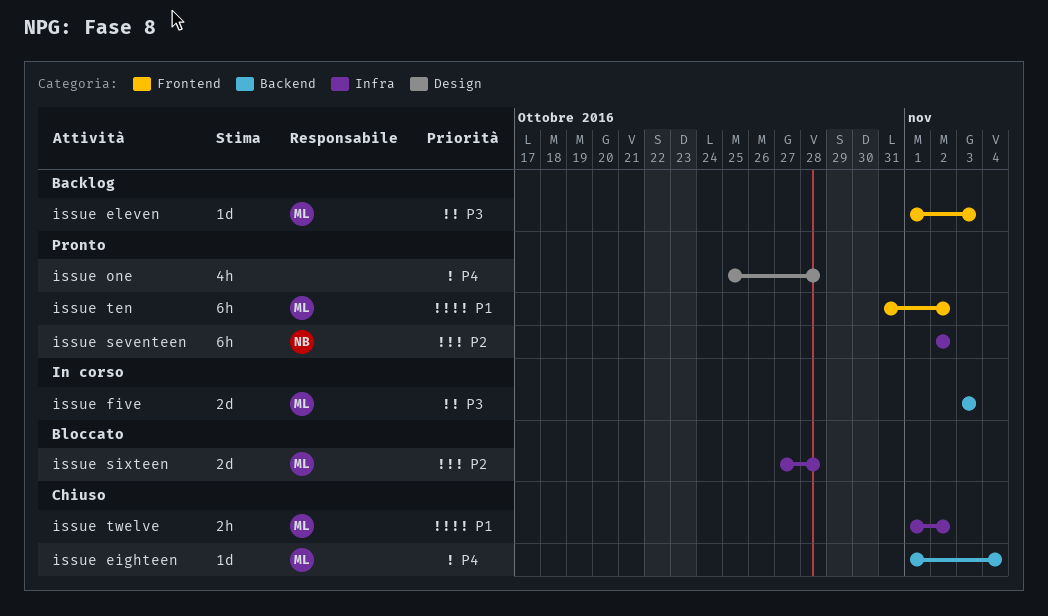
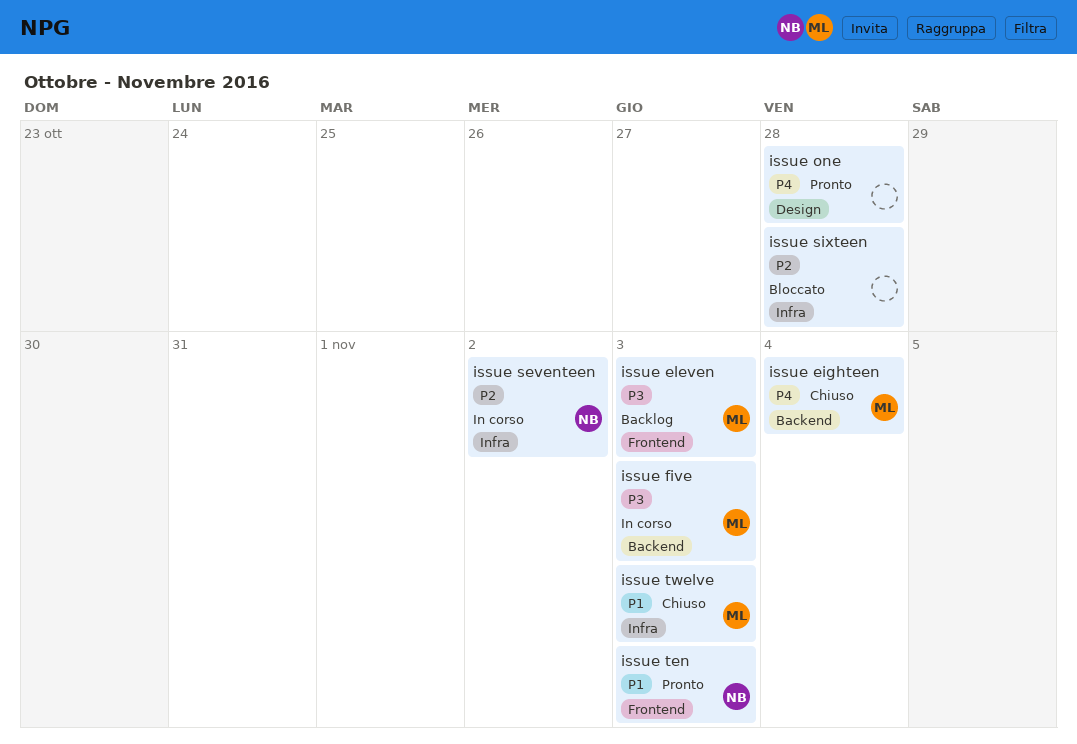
issue seventeen, status: Pronto -> In corso
issue sixteen, owner: ML -> none
issue ten, owner: ML -> NB
issue ten, due: Nov 2 -> Nov 3
issue twelve, due: Nov 2 -> Nov 3

